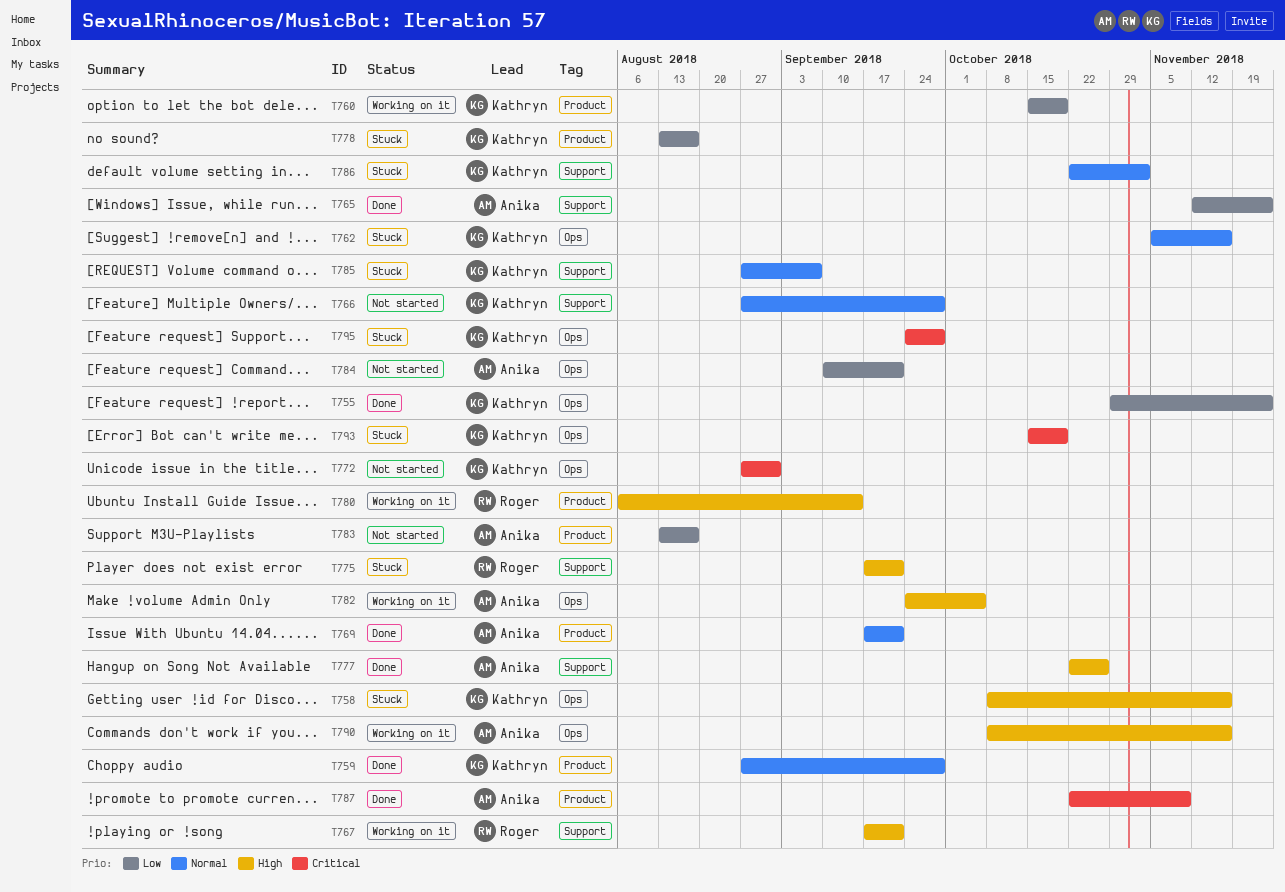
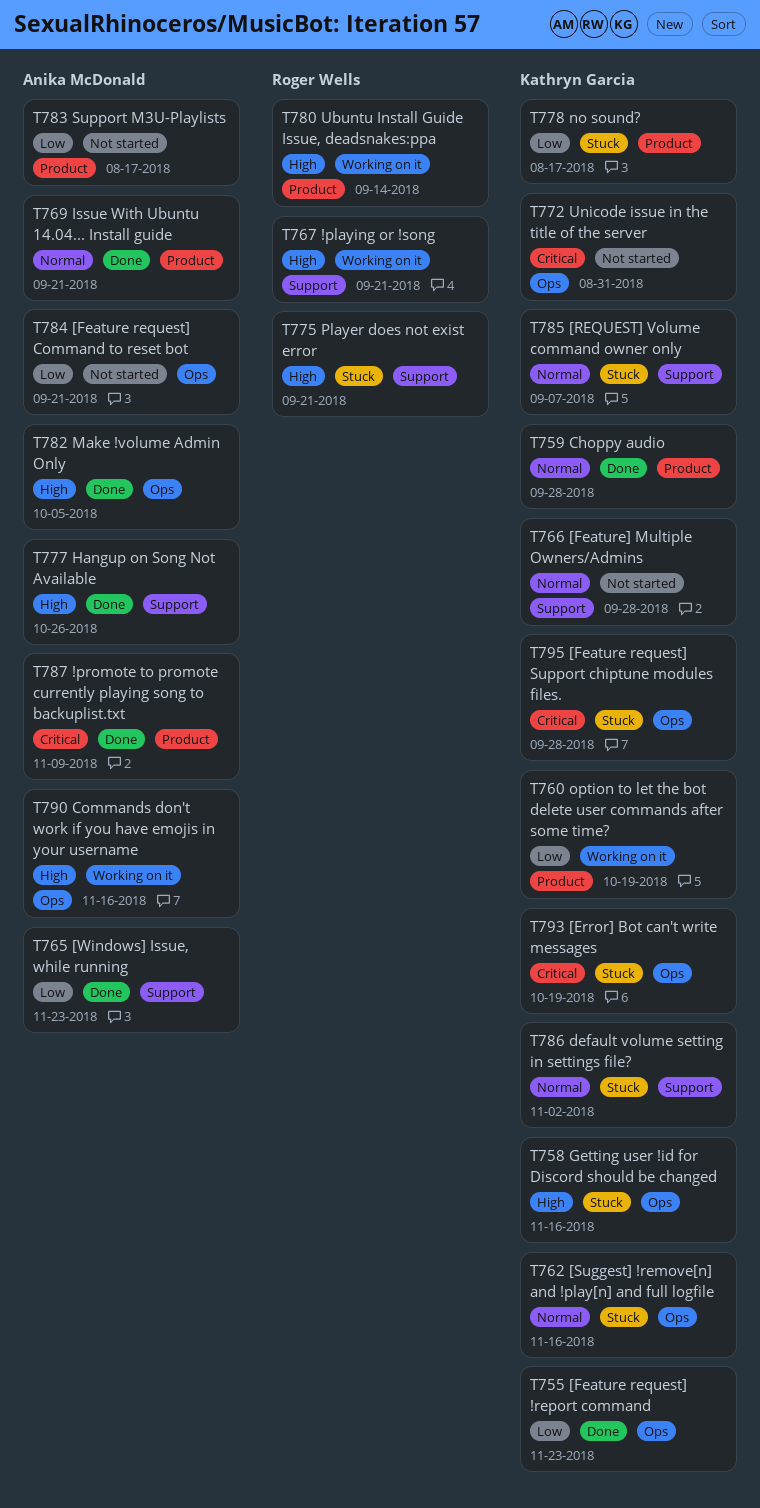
T782, status: Working on it -> Done

